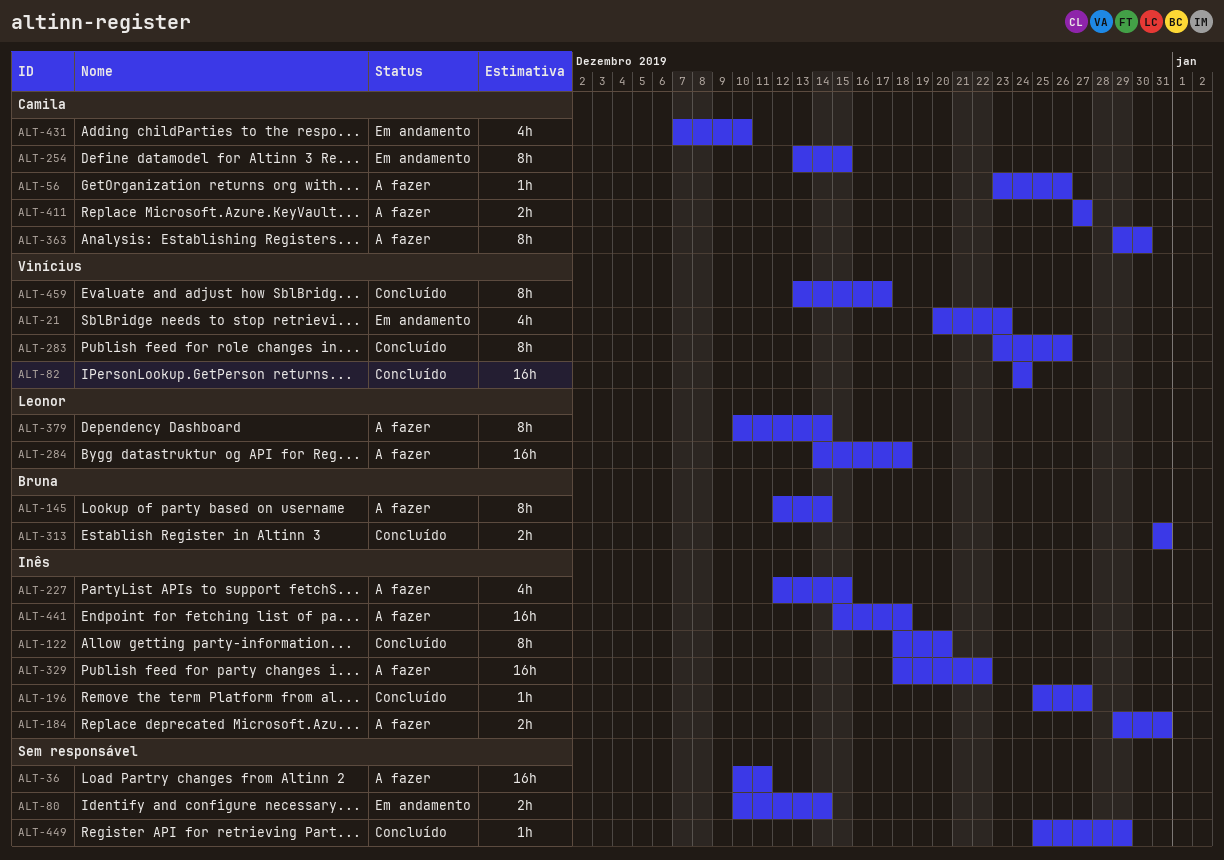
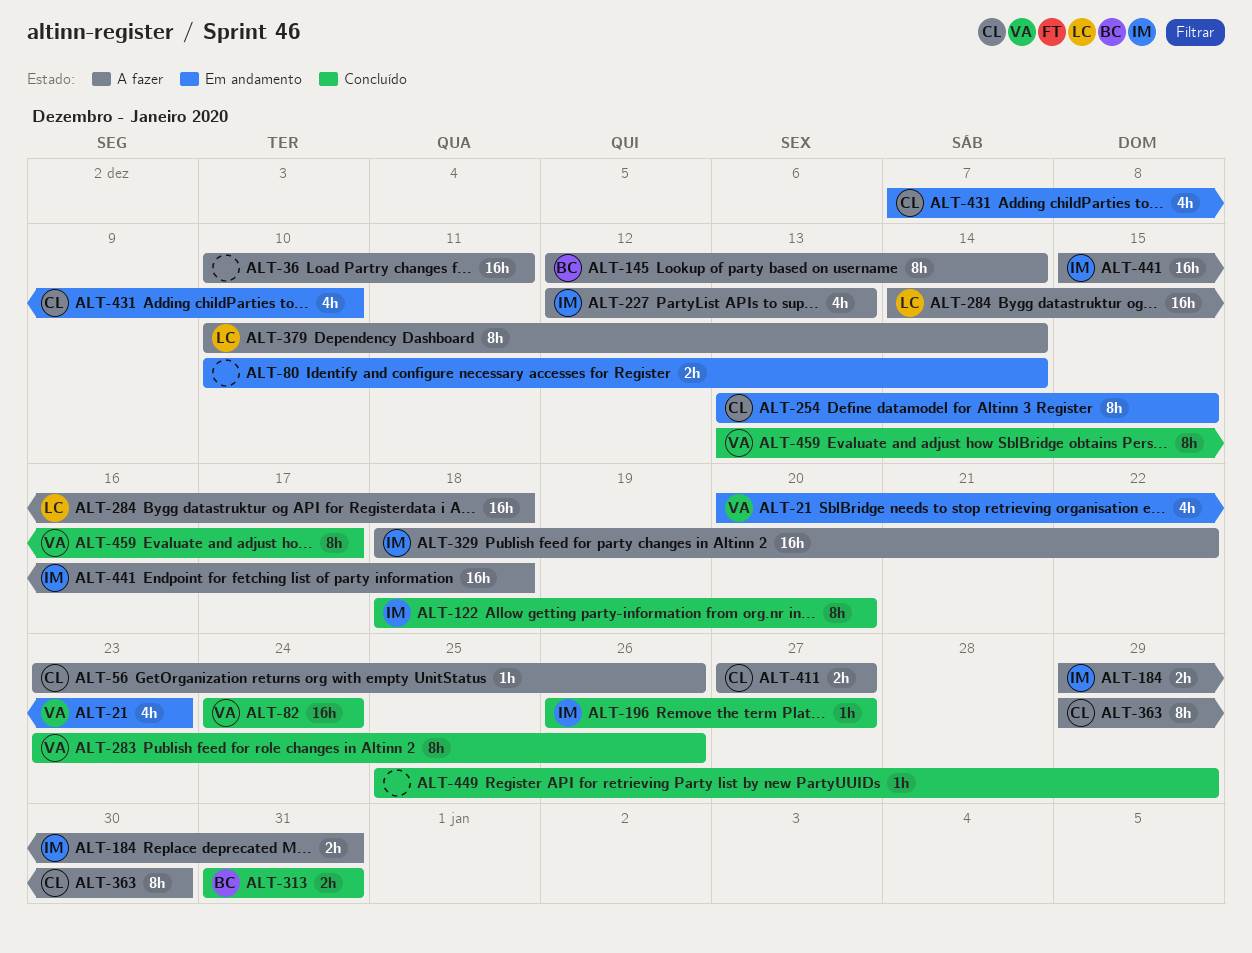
ALT-196, start: Dec 25 -> Dec 26
ALT-227, due: Dec 15 -> Dec 13

